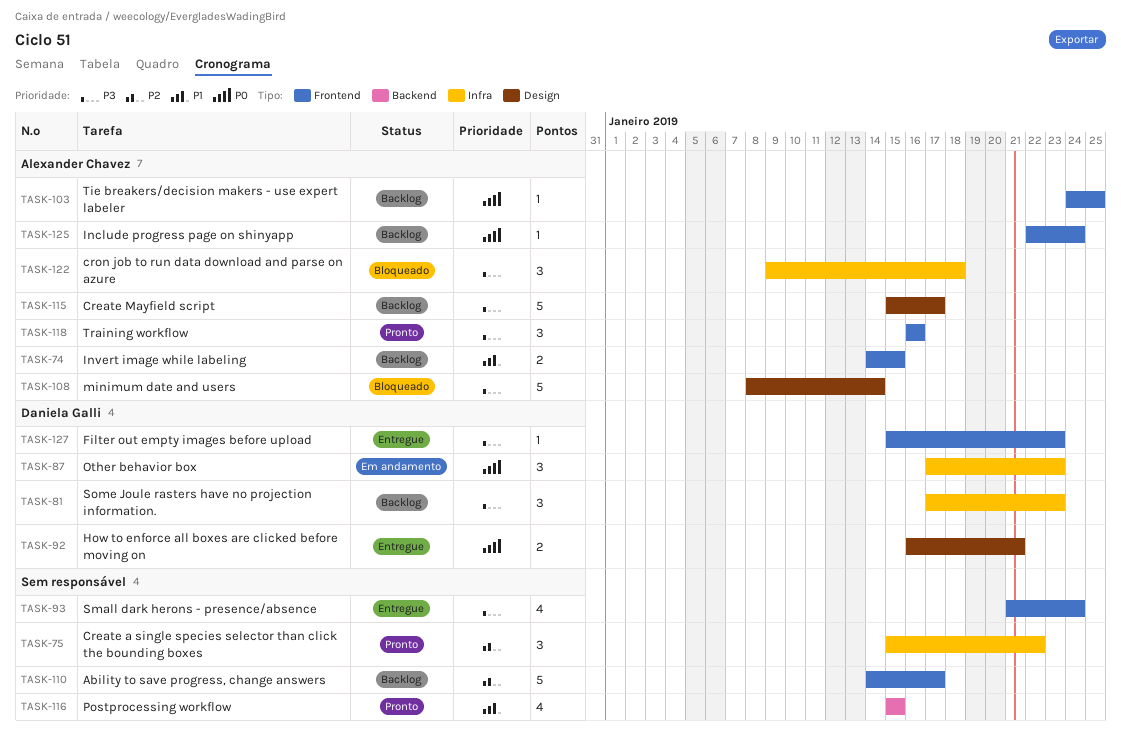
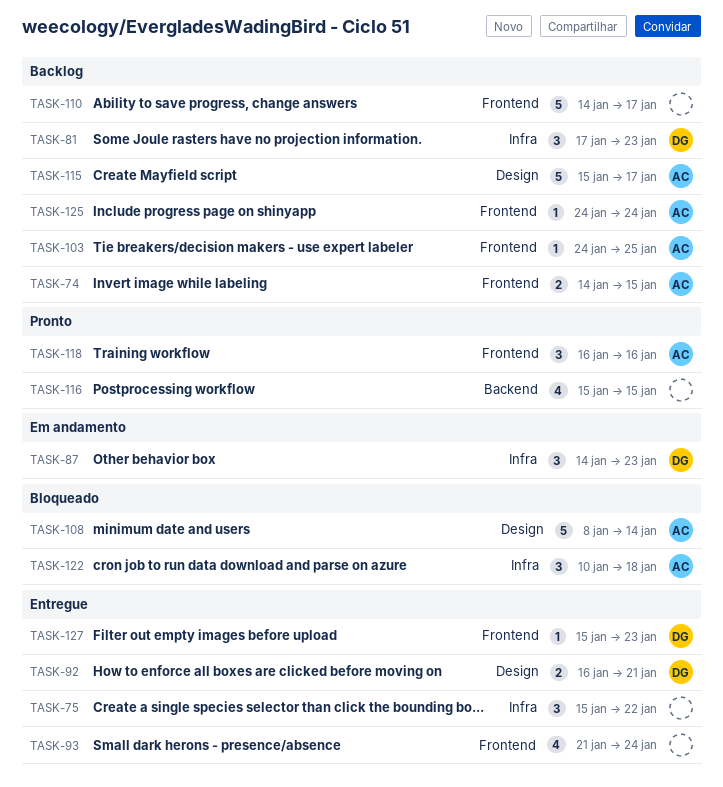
TASK-75, status: Pronto -> Entregue
TASK-87, start: Jan 17 -> Jan 14
TASK-122, start: Jan 9 -> Jan 10
TASK-125, start: Jan 22 -> Jan 24

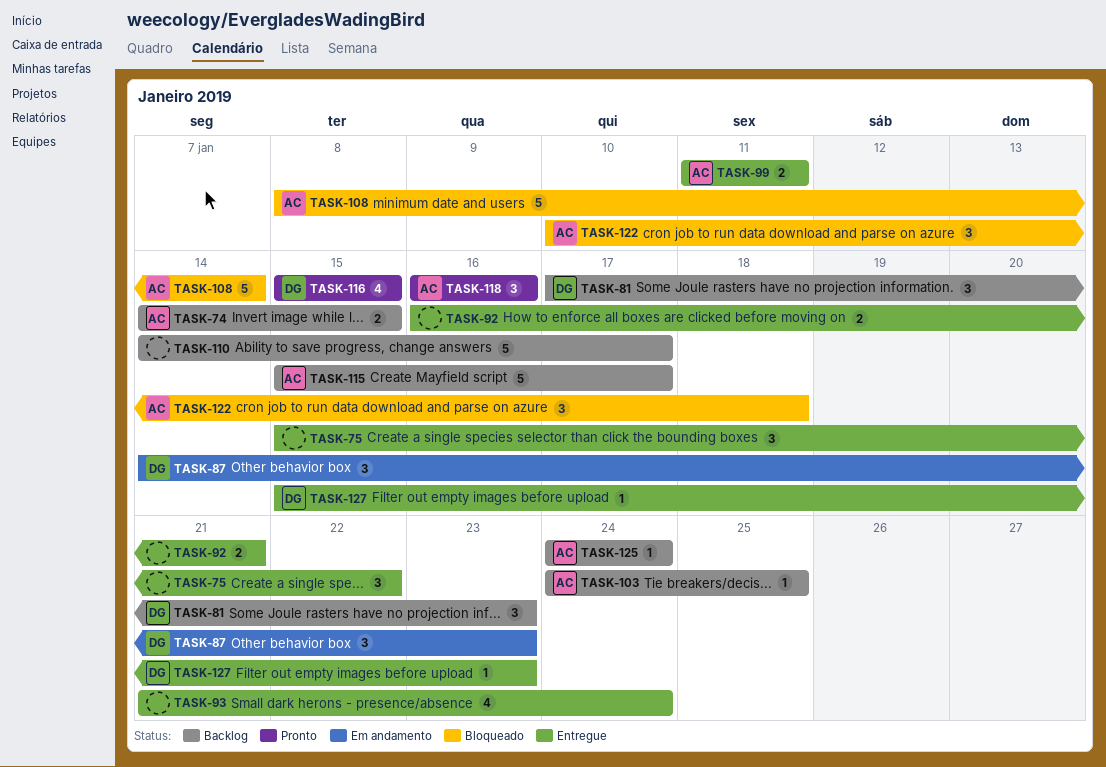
TASK-92, owner: DG -> none
TASK-99: none -> present
TASK-116, owner: none -> DG

